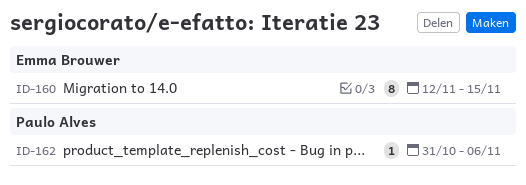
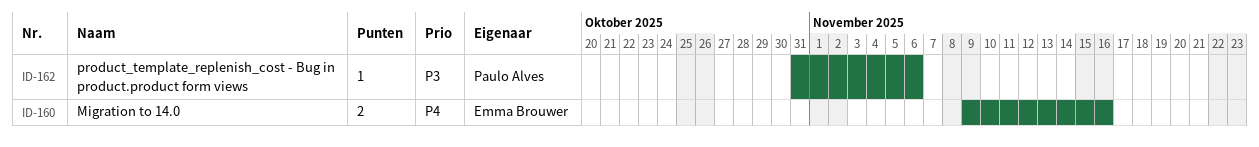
ID-160, estimate: 8 -> 2
ID-160, start: Nov 12 -> Nov 9
ID-160, due: Nov 15 -> Nov 16

